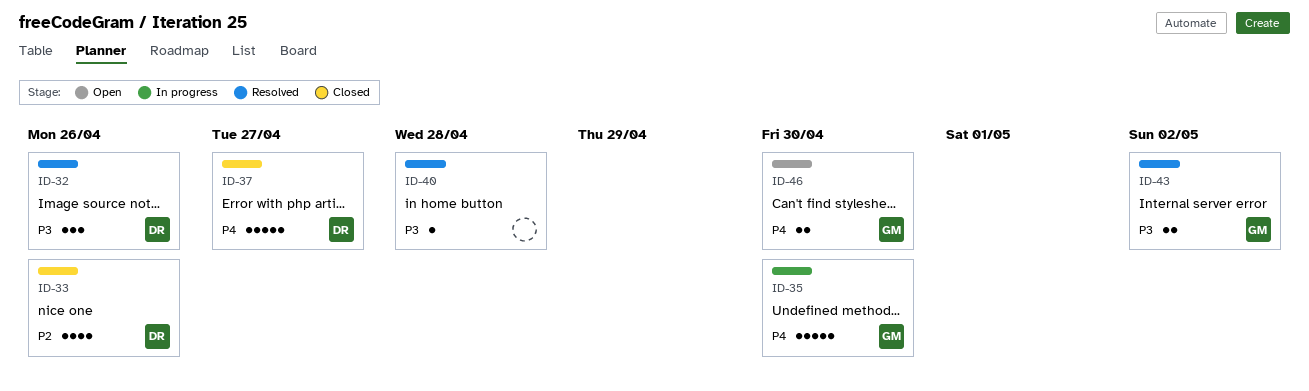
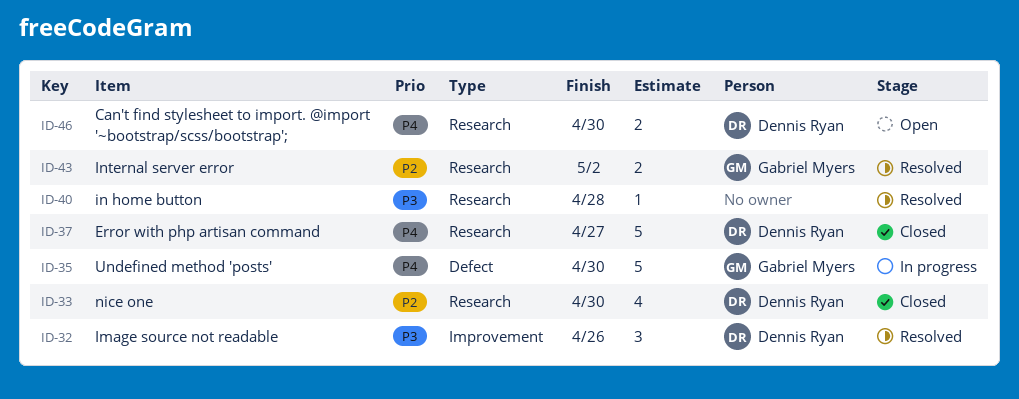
ID-33, due: Apr 26 -> Apr 30
ID-43, priority: P3 -> P2
ID-46, owner: Gabriel Myers -> Dennis Ryan

